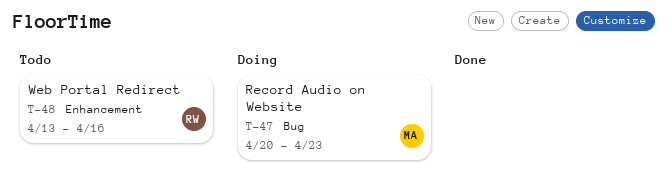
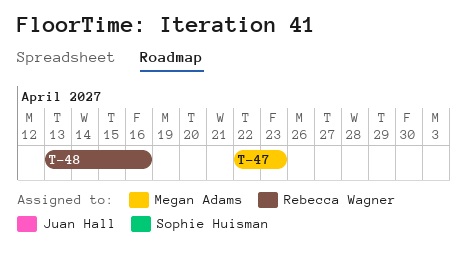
T-47, start: Apr 20 -> Apr 22

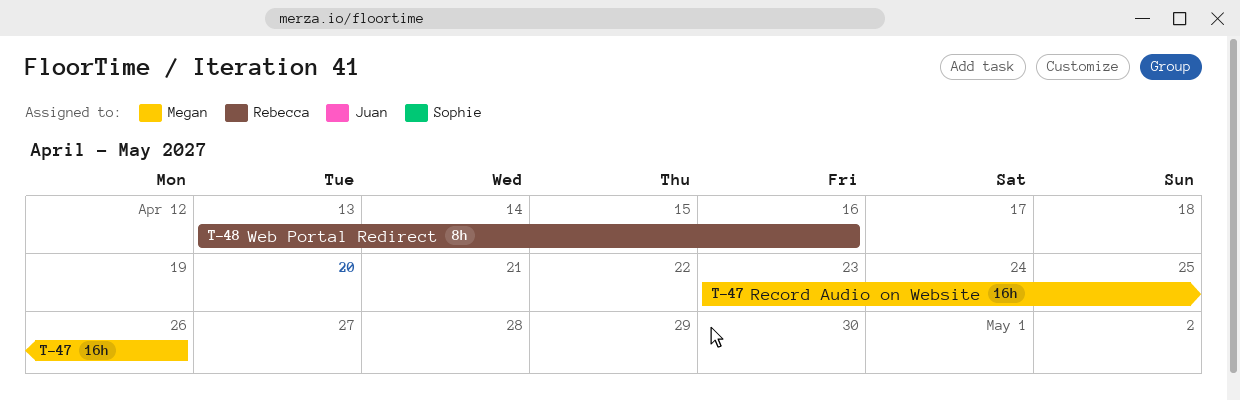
T-47, start: Apr 22 -> Apr 23
T-47, due: Apr 23 -> Apr 26

